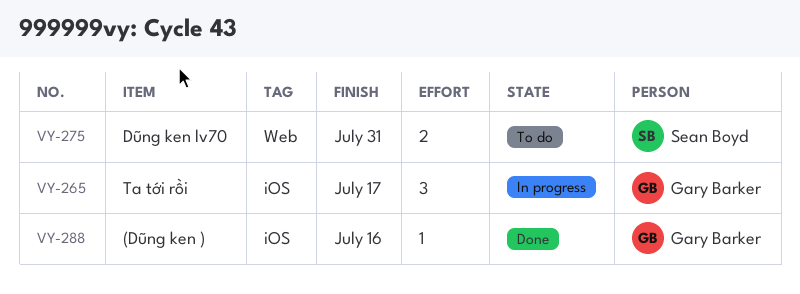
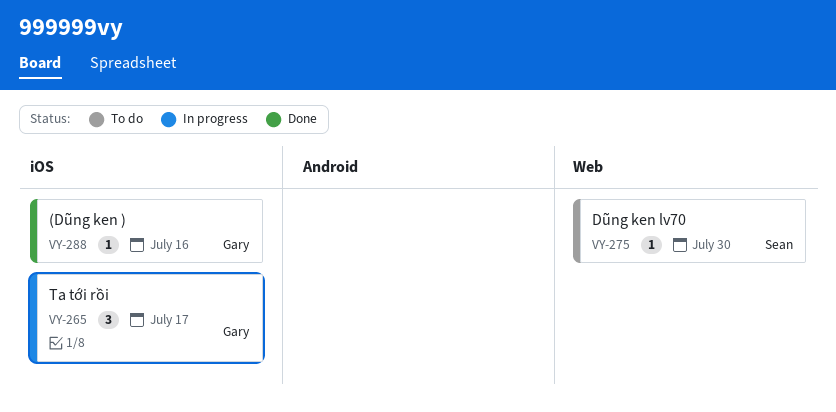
VY-275, estimate: 2 -> 1
VY-275, due: Jul 31 -> Jul 30

